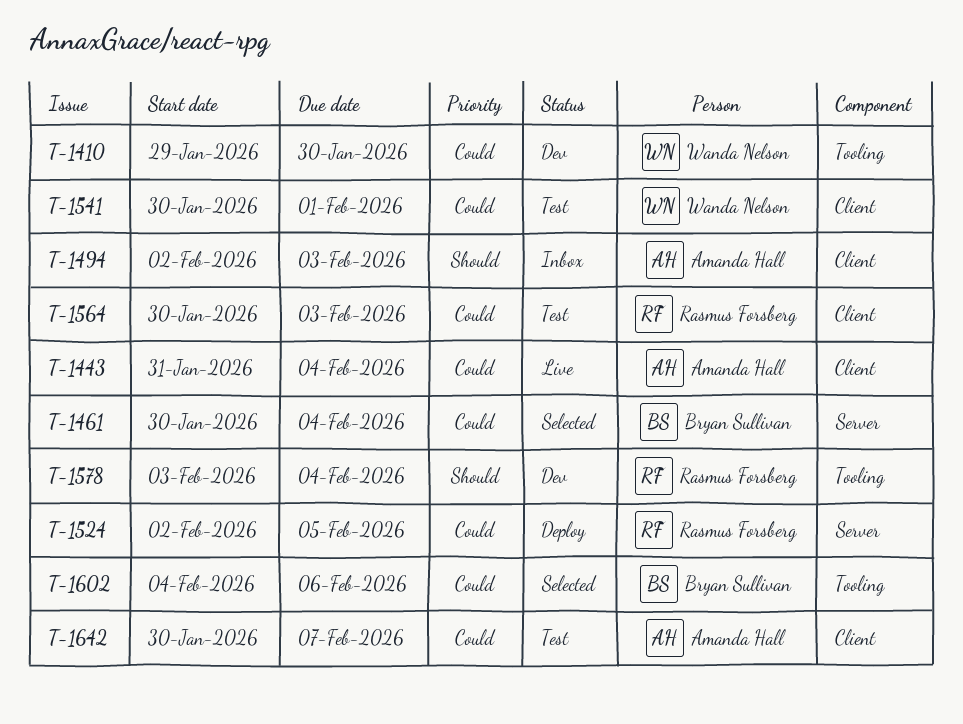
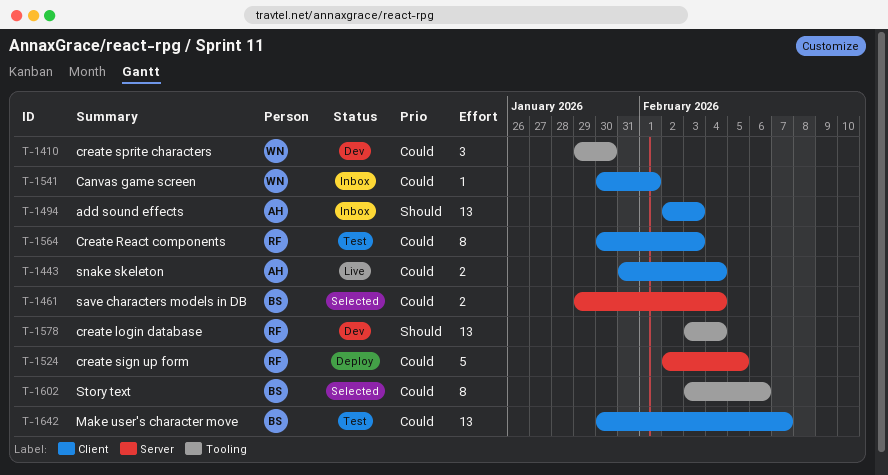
T-1461, start: Jan 30 -> Jan 29
T-1541, status: Test -> Inbox
T-1602, start: Feb 4 -> Feb 3
T-1642, owner: Amanda Hall -> Bryan Sullivan

